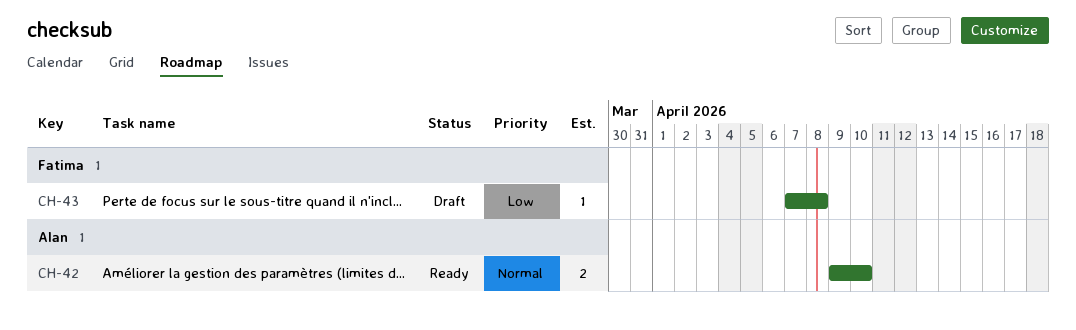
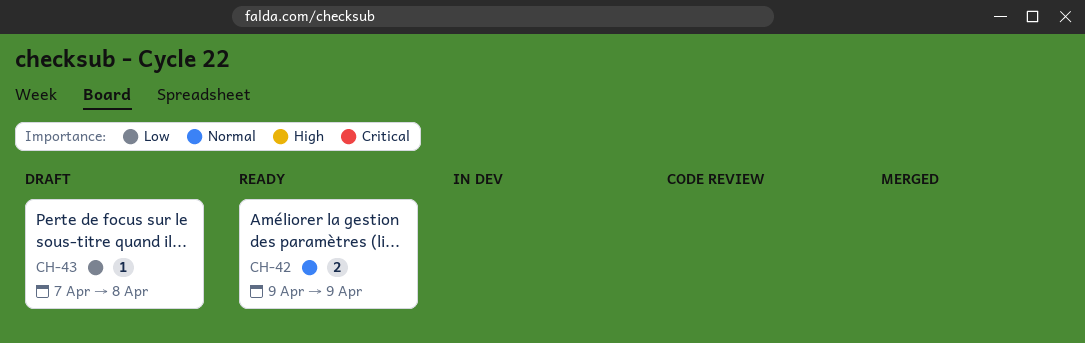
CH-42, due: Apr 10 -> Apr 9

